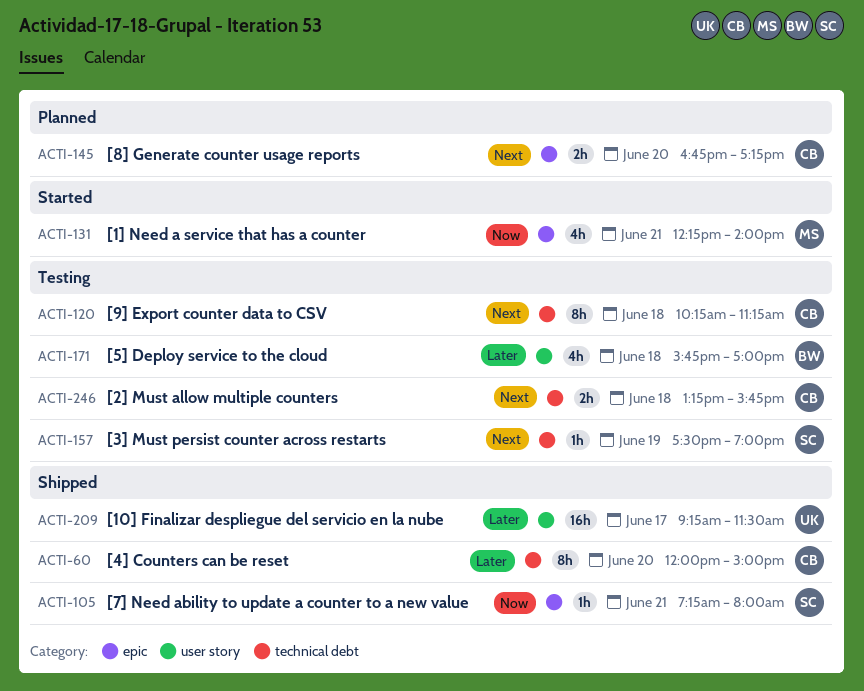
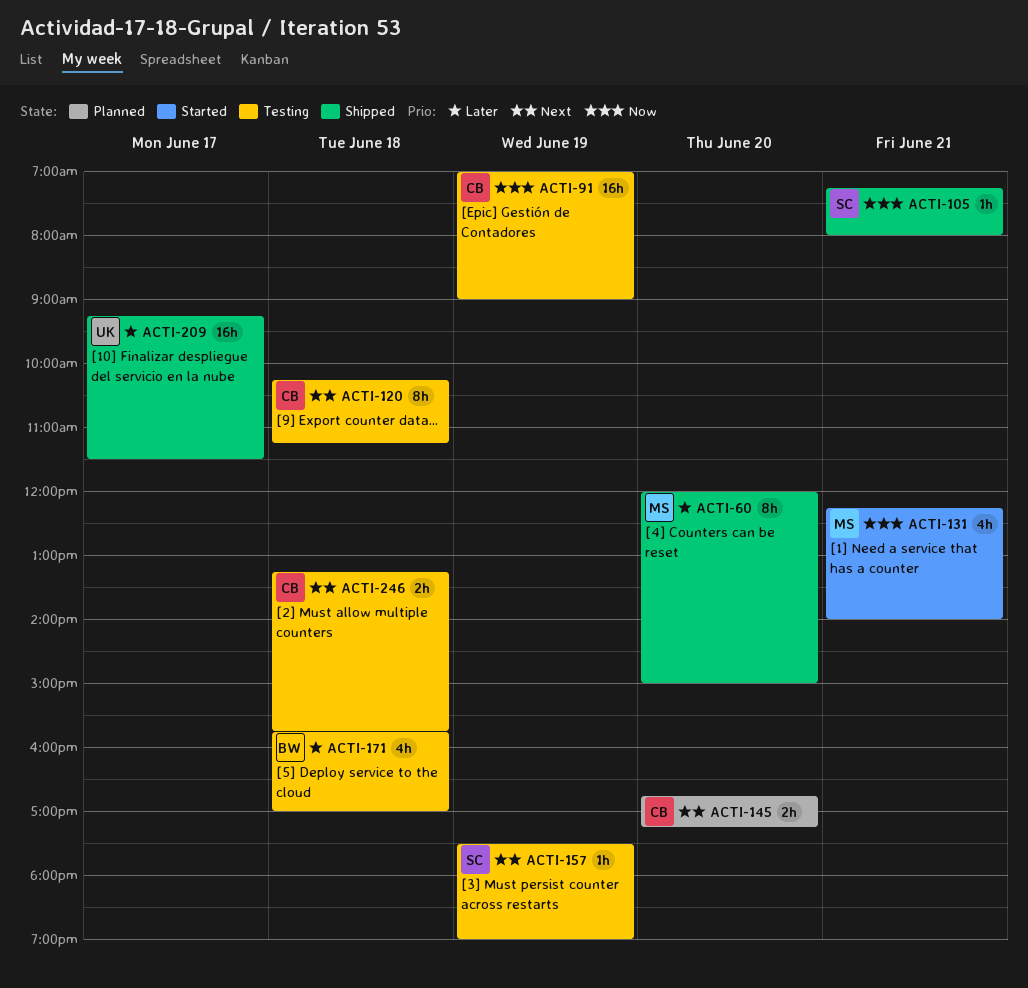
ACTI-60, owner: CB -> MS
ACTI-91: none -> present

